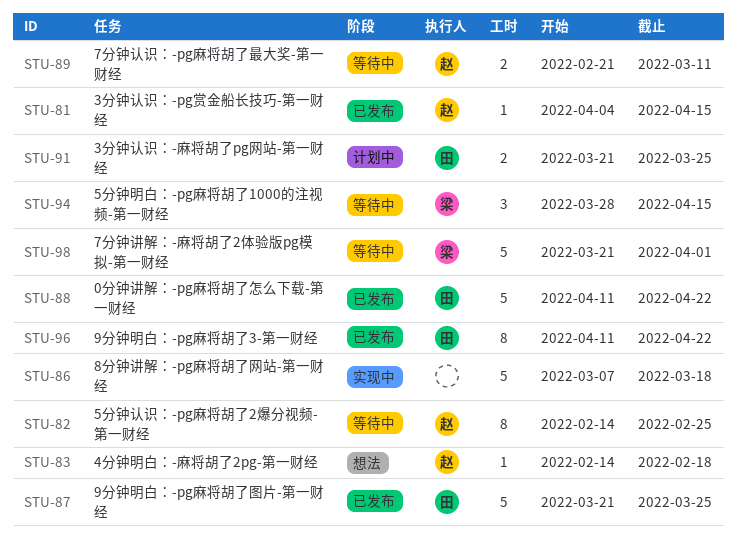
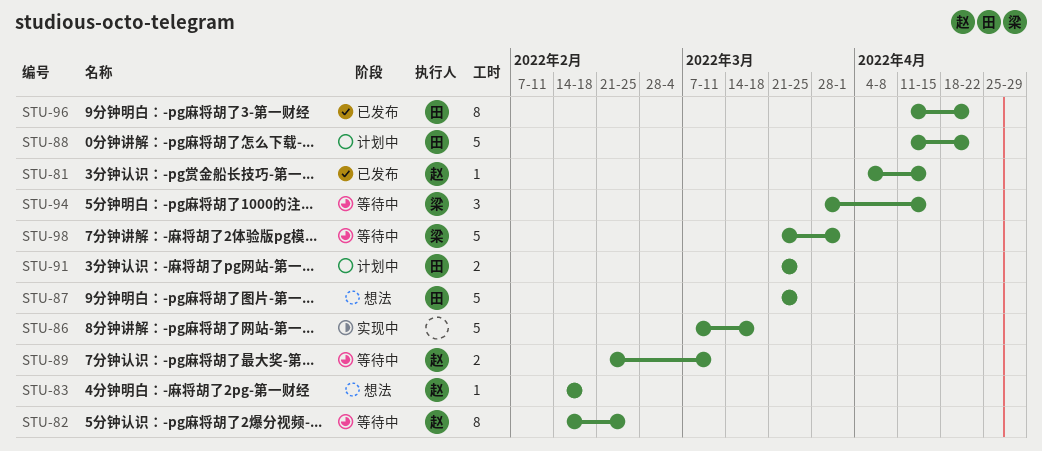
STU-87, status: 已发布 -> 想法
STU-88, status: 已发布 -> 计划中

